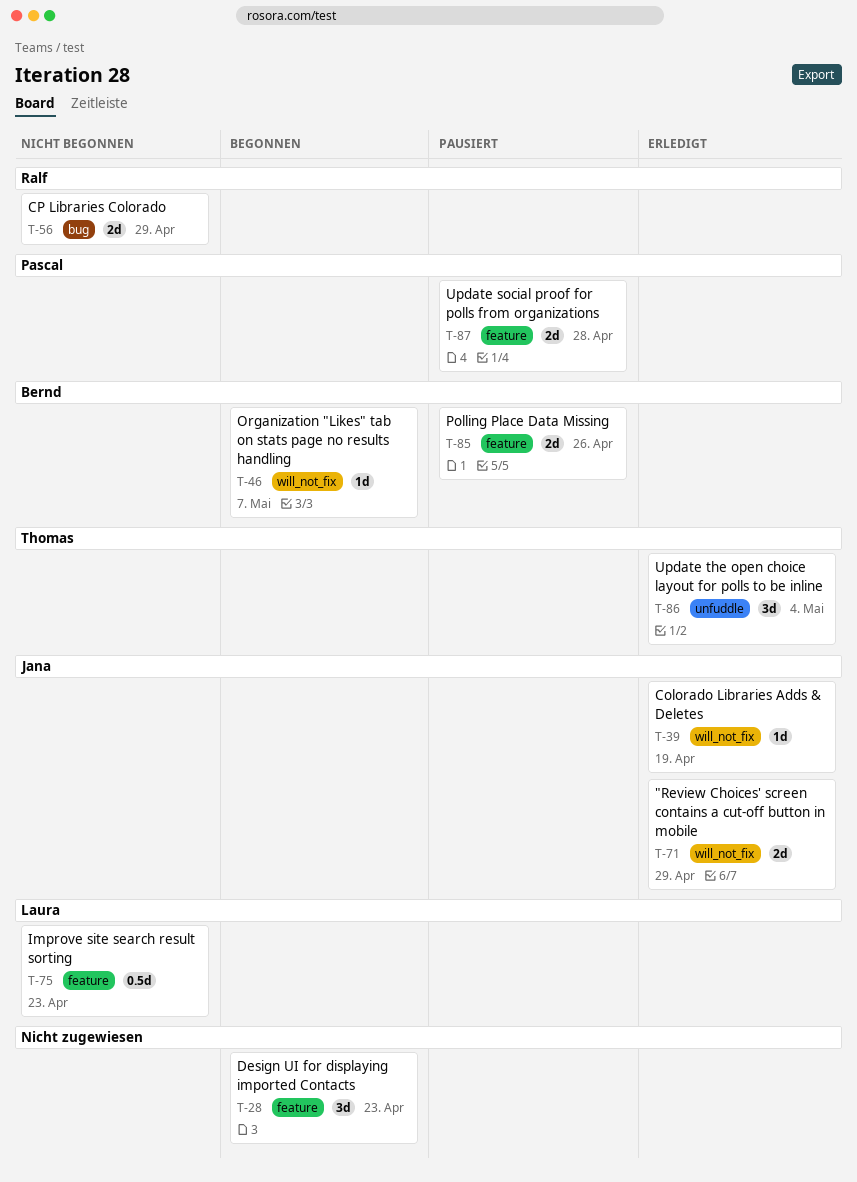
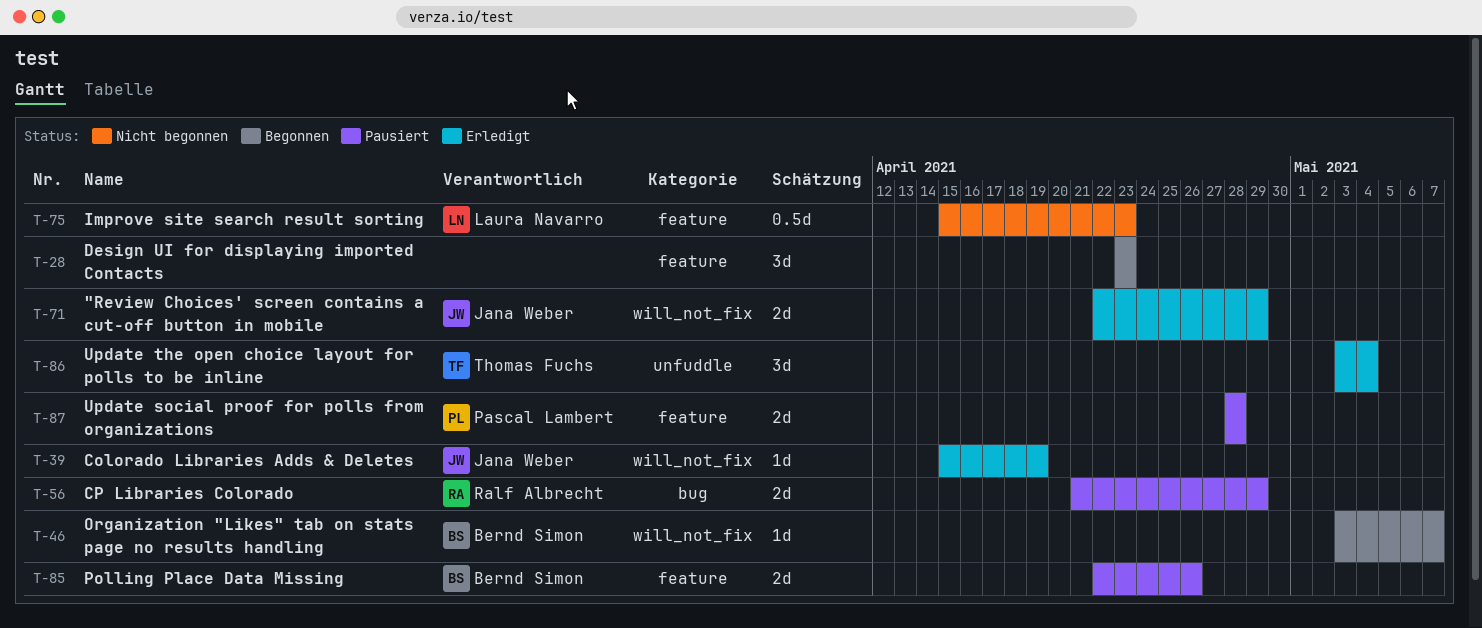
T-56, status: Nicht begonnen -> Pausiert

